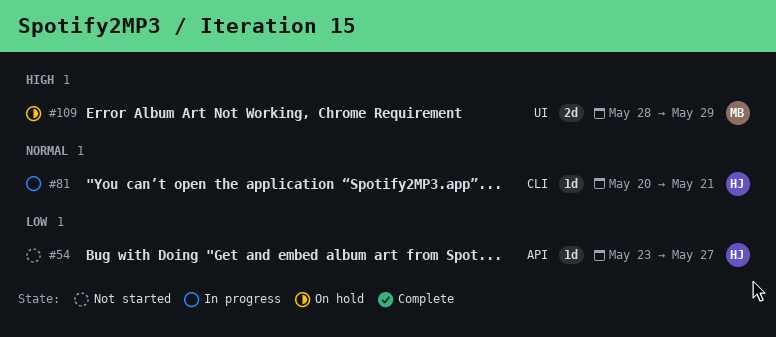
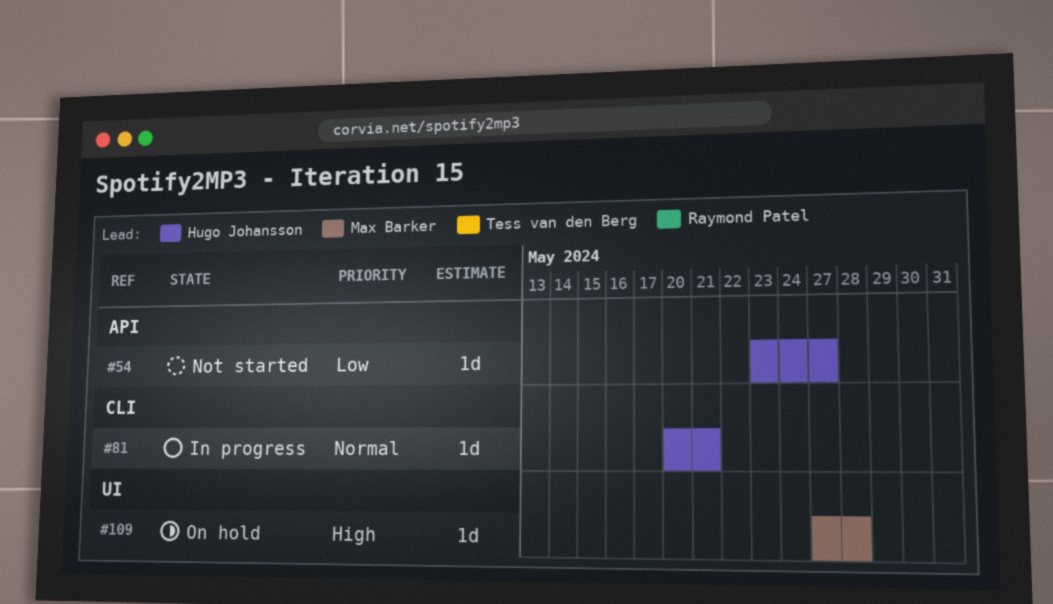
#109, estimate: 2d -> 1d
#109, start: May 28 -> May 27
#109, due: May 29 -> May 28

